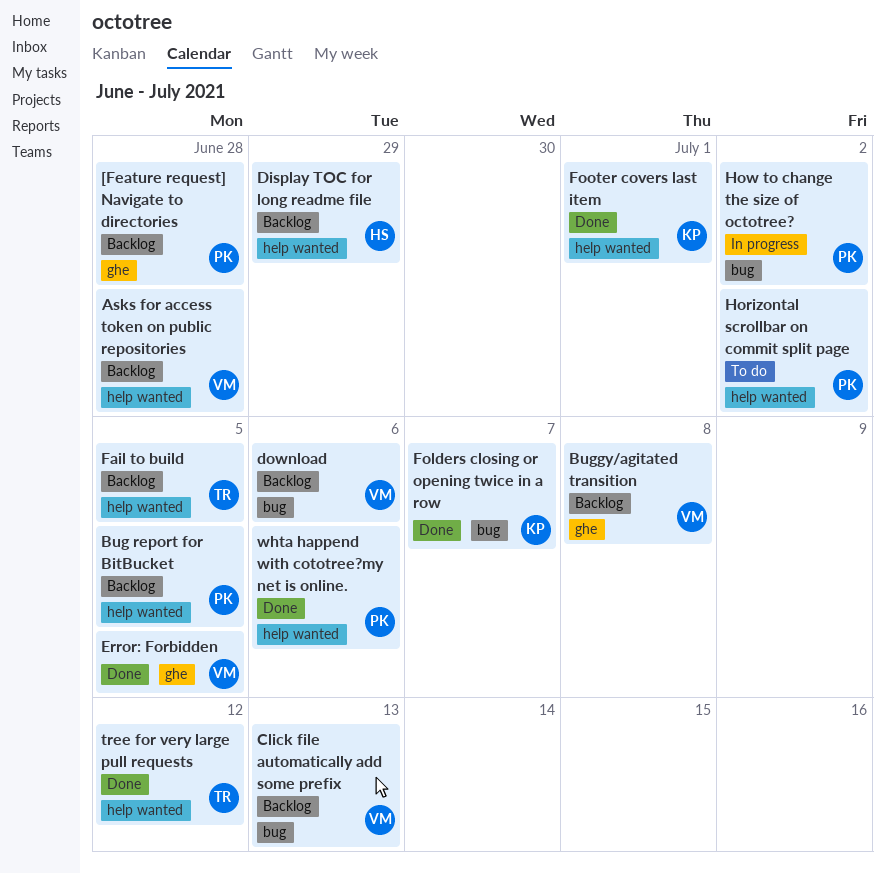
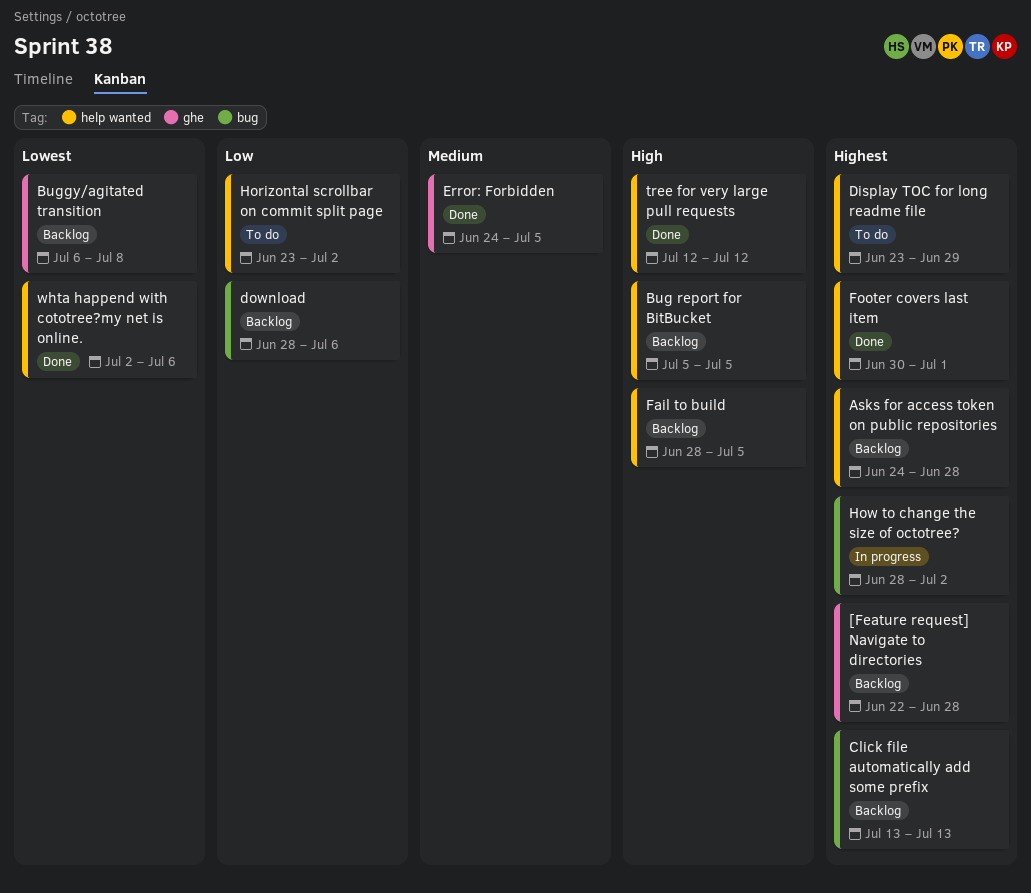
Display TOC for long readme file, status: Backlog -> To do
Folders closing or opening twice in a row: present -> none

